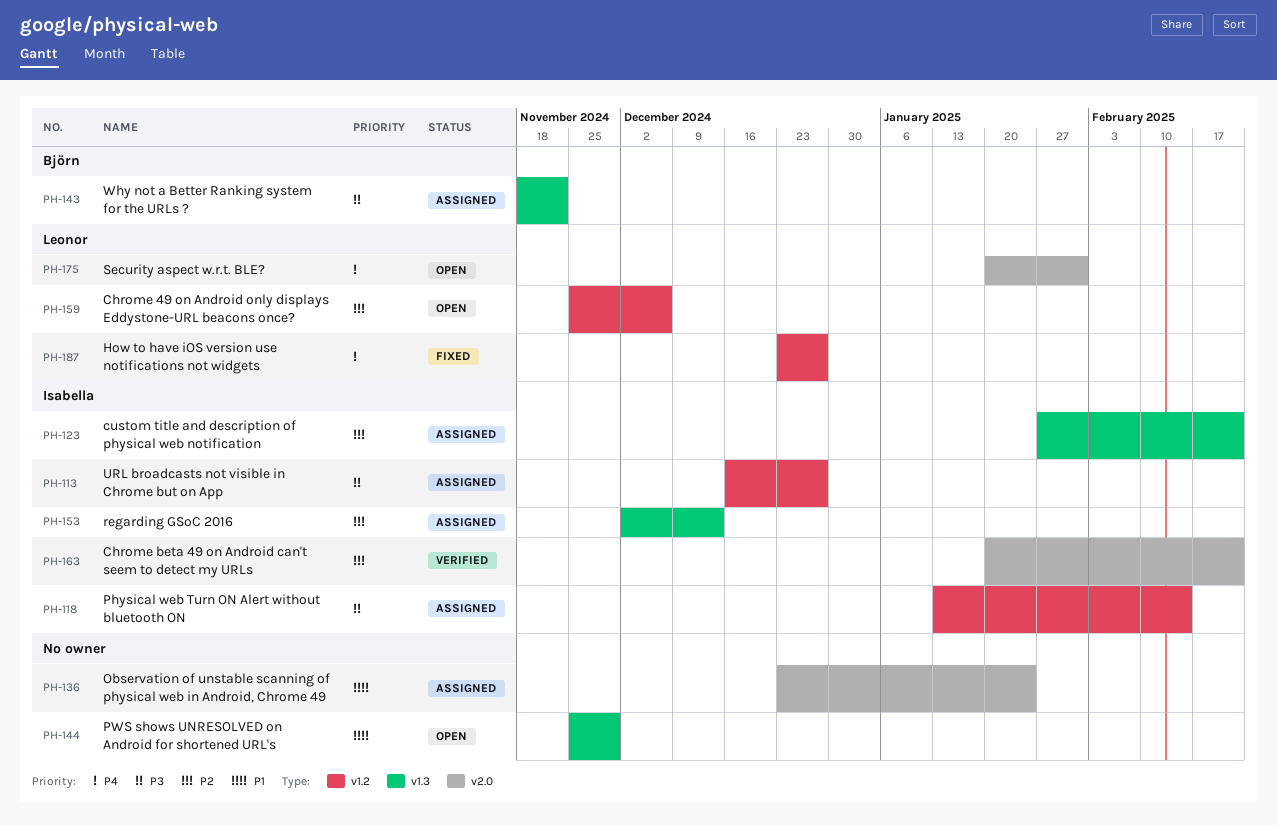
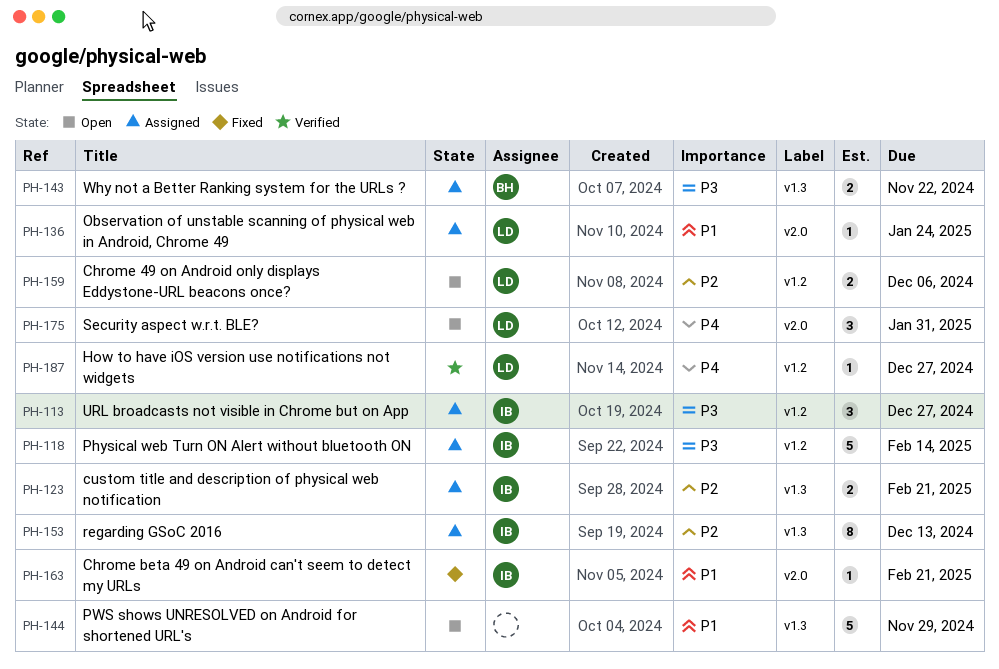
PH-136, owner: none -> Leonor
PH-163, status: Verified -> Fixed
PH-163, priority: P2 -> P1
PH-187, status: Fixed -> Verified

